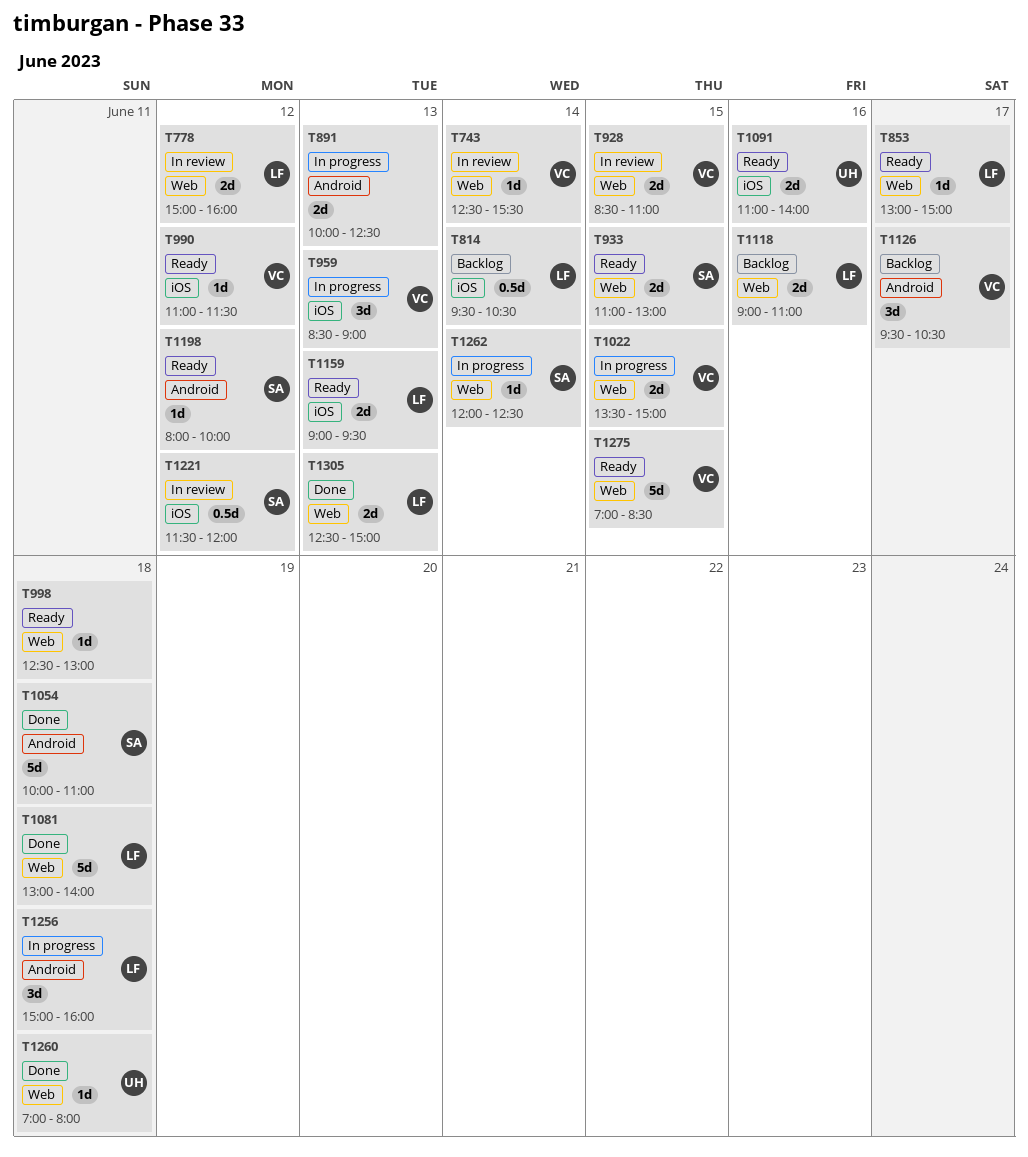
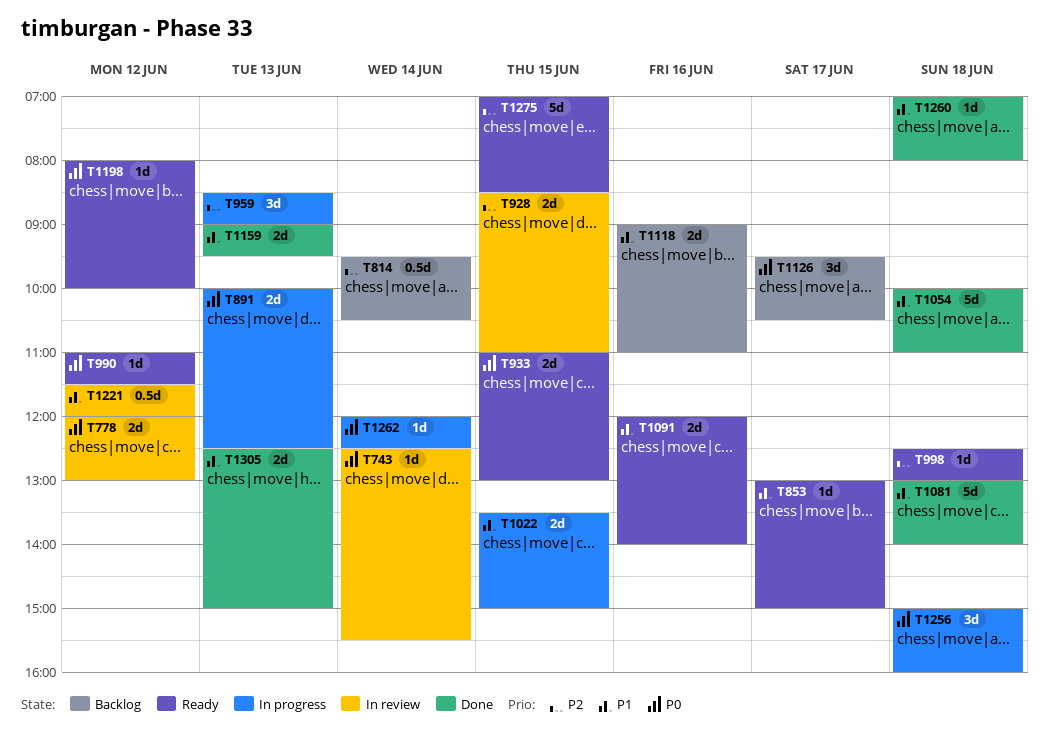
T778, begins: 15:00 -> 12:00
T778, ends: 16:00 -> 13:00
T1091, begins: 11:00 -> 12:00
T1159, status: Ready -> Done

